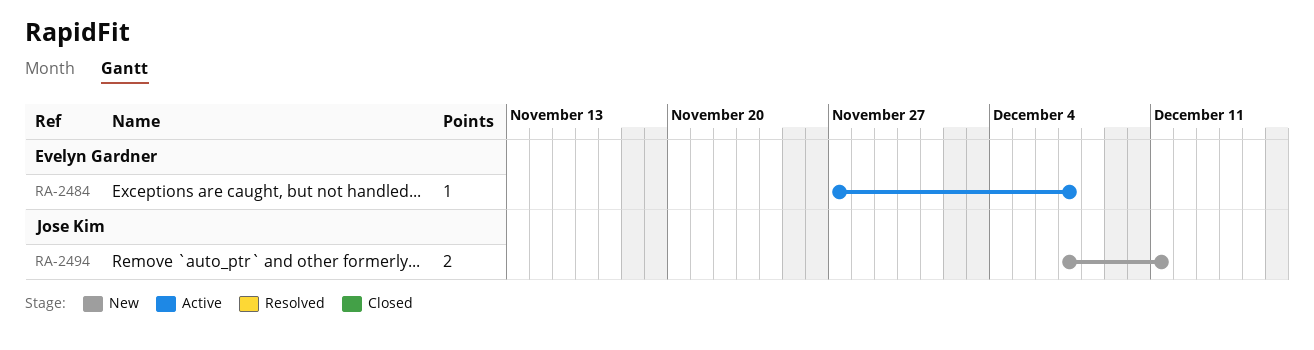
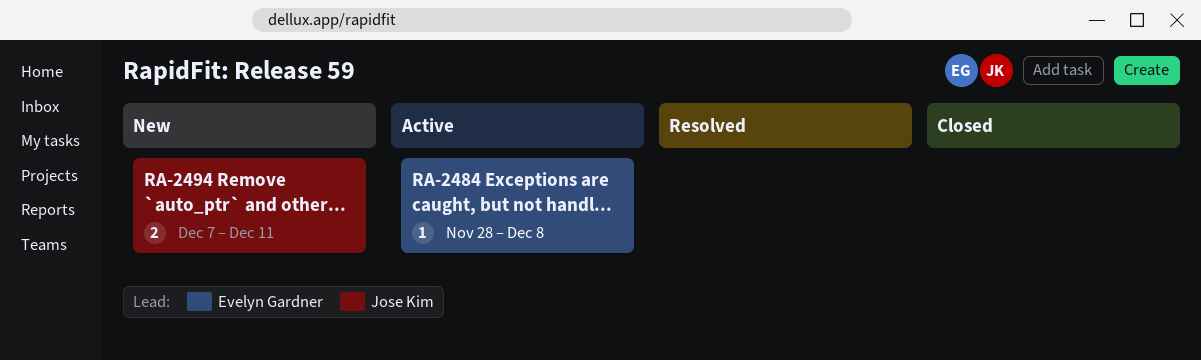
RA-2484, start: Nov 27 -> Nov 28
RA-2484, due: Dec 7 -> Dec 8

